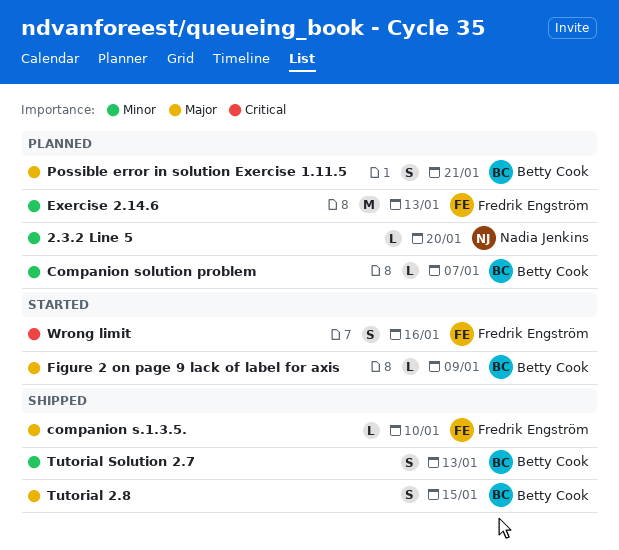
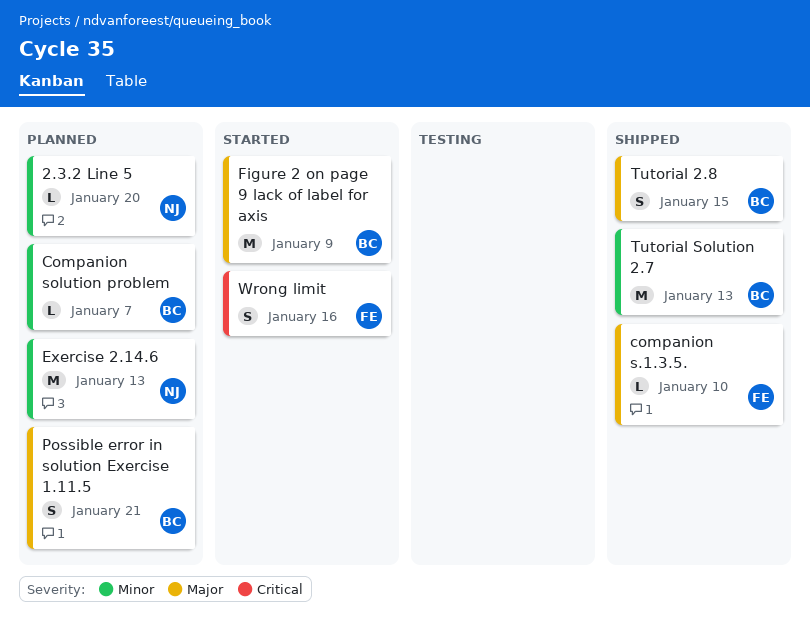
Exercise 2.14.6, owner: Fredrik Engström -> Nadia Jenkins
Figure 2 on page 9 lack of label for axis, estimate: L -> M
Tutorial Solution 2.7, estimate: S -> M

